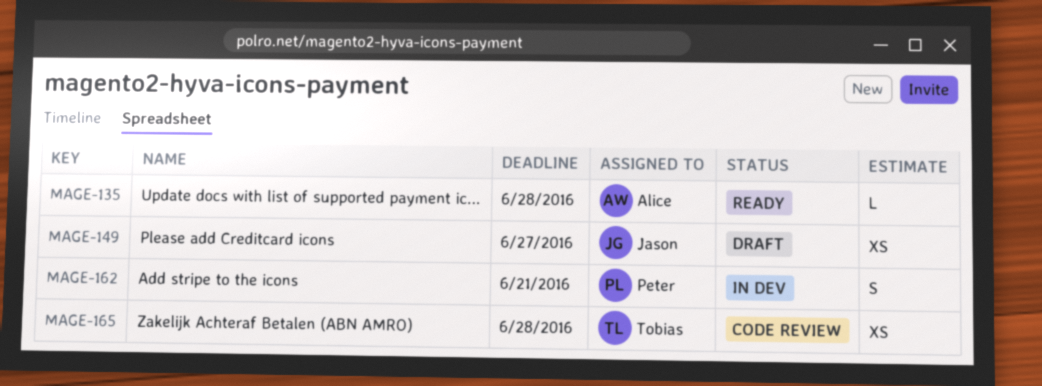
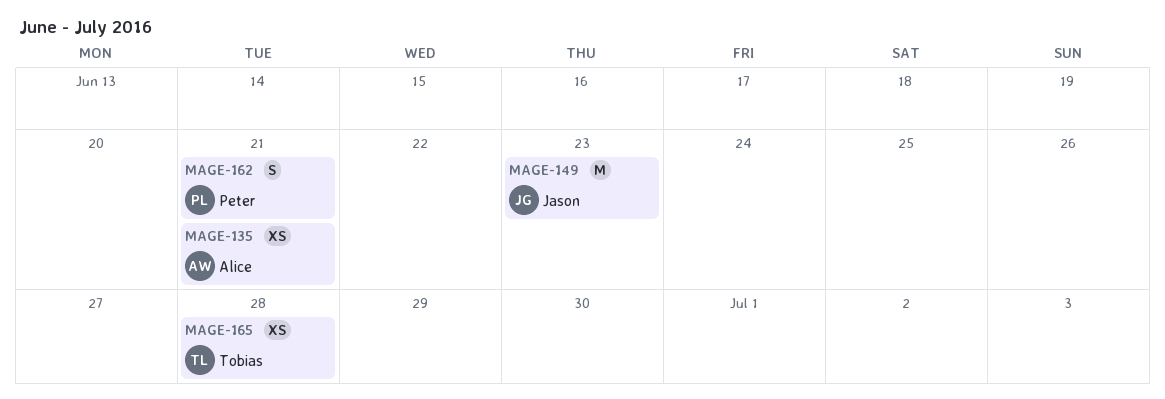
MAGE-135, estimate: L -> XS
MAGE-135, due: Jun 28 -> Jun 21
MAGE-149, estimate: XS -> M
MAGE-149, due: Jun 27 -> Jun 23

